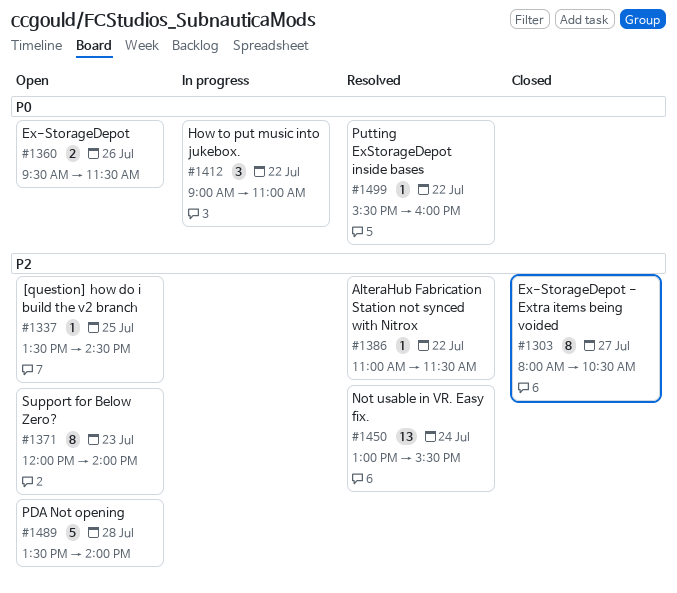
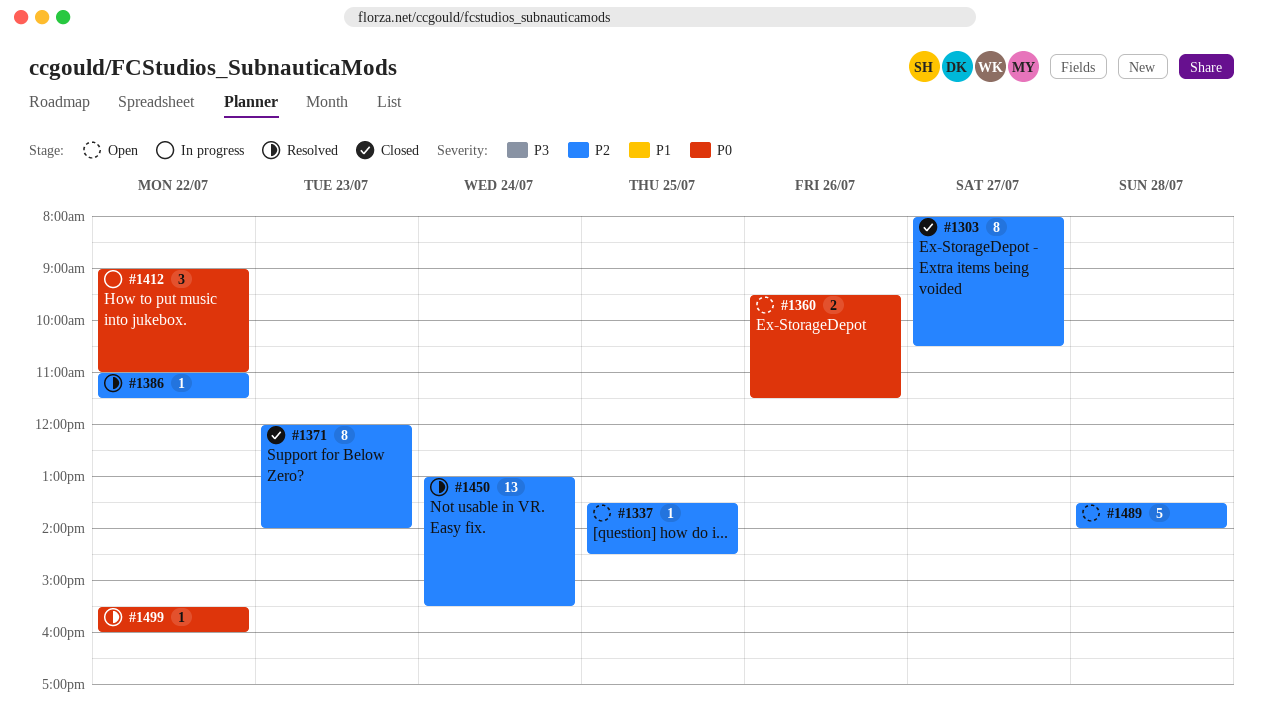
#1371, status: Open -> Closed

